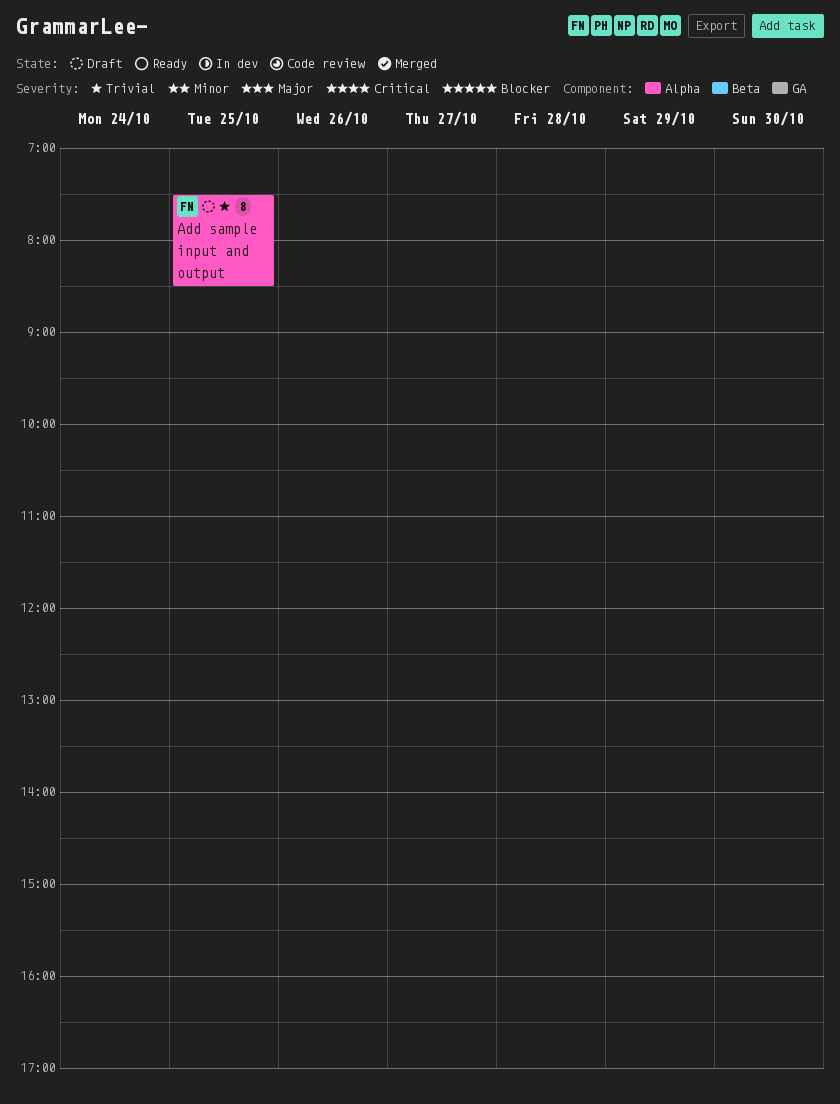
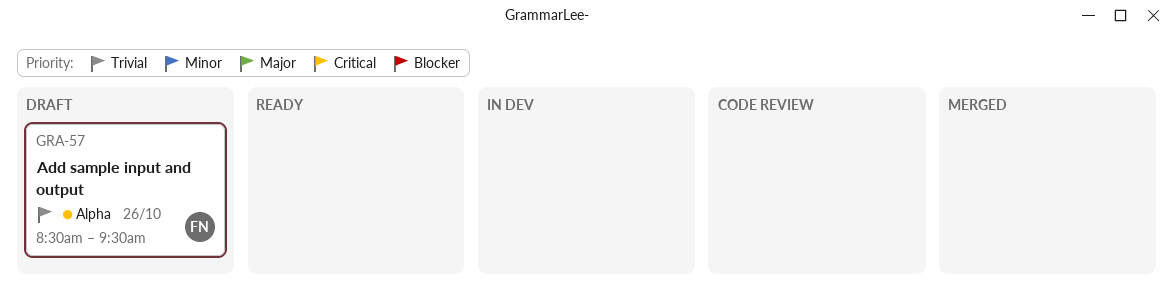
Add sample input and output, day: Oct 25 -> Oct 26
Add sample input and output, begins: 07:30 -> 08:30
Add sample input and output, ends: 08:30 -> 09:30

